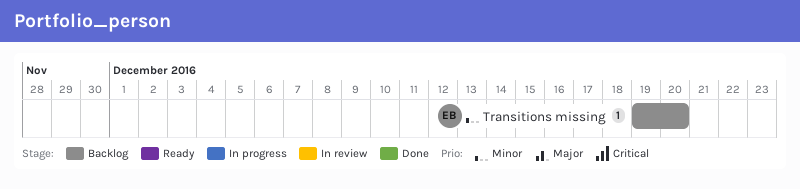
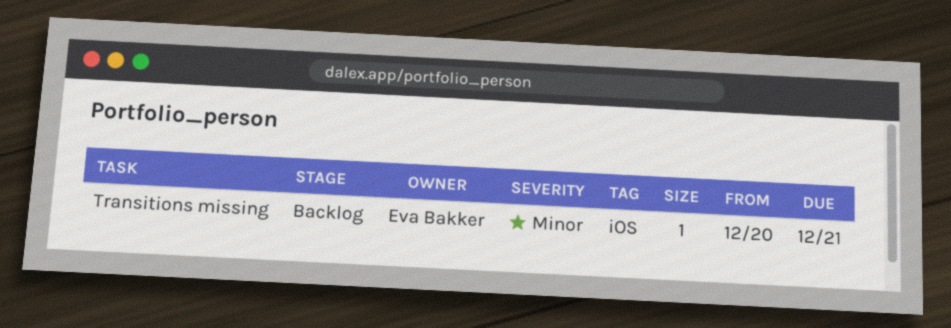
Transitions missing, start: Dec 19 -> Dec 20
Transitions missing, due: Dec 20 -> Dec 21

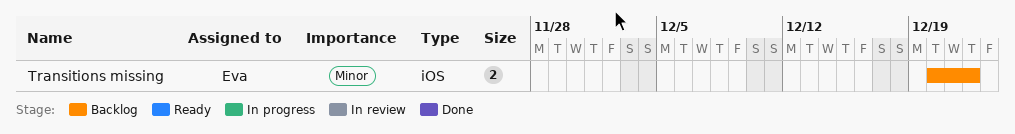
Transitions missing, estimate: 1 -> 2
Transitions missing, due: Dec 21 -> Dec 22

